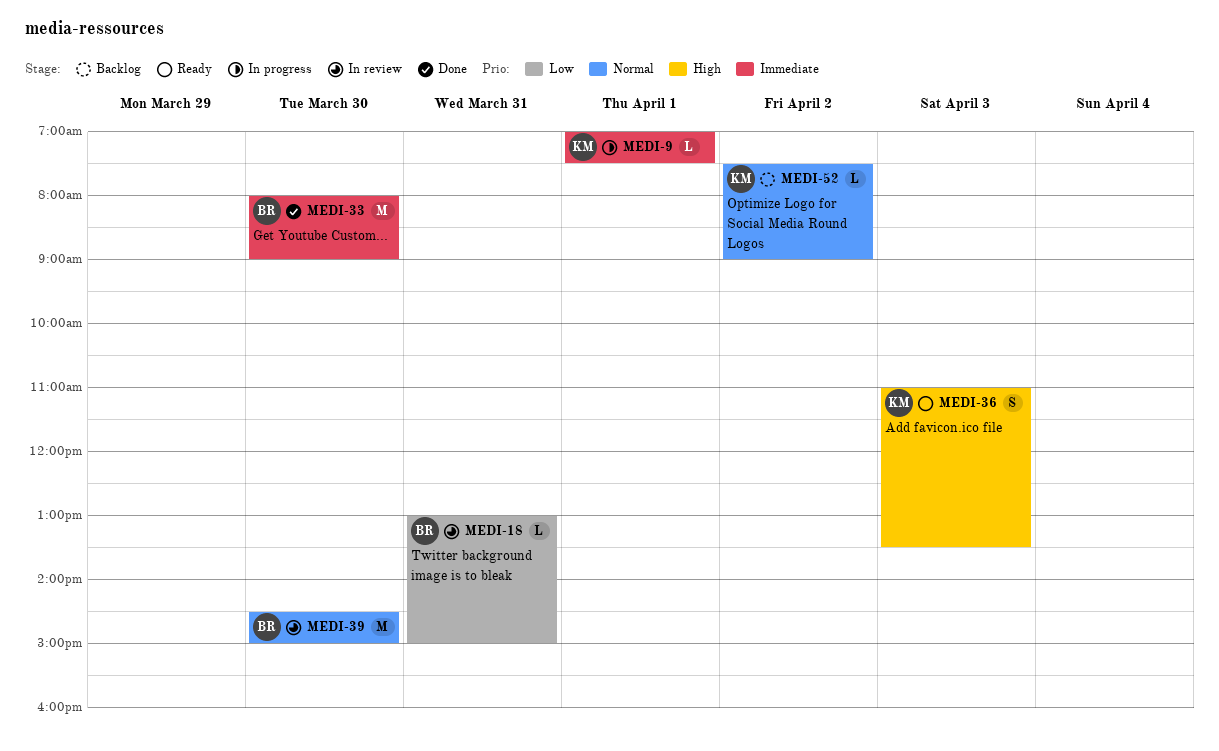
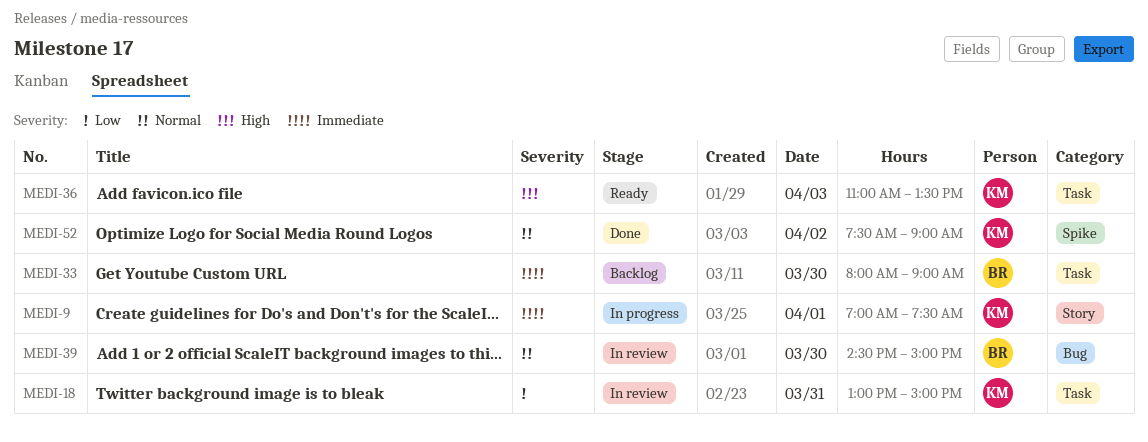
MEDI-18, owner: BR -> KM
MEDI-33, status: Done -> Backlog
MEDI-52, status: Backlog -> Done

